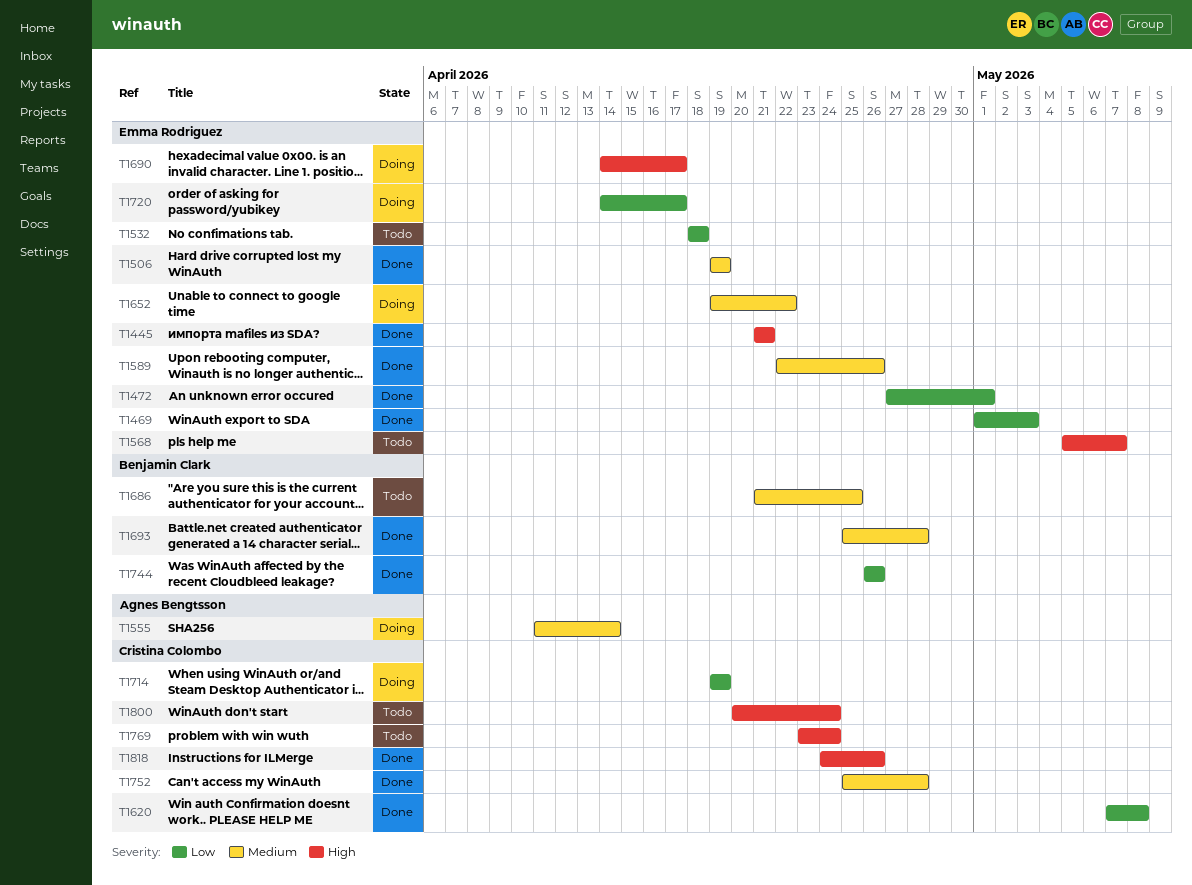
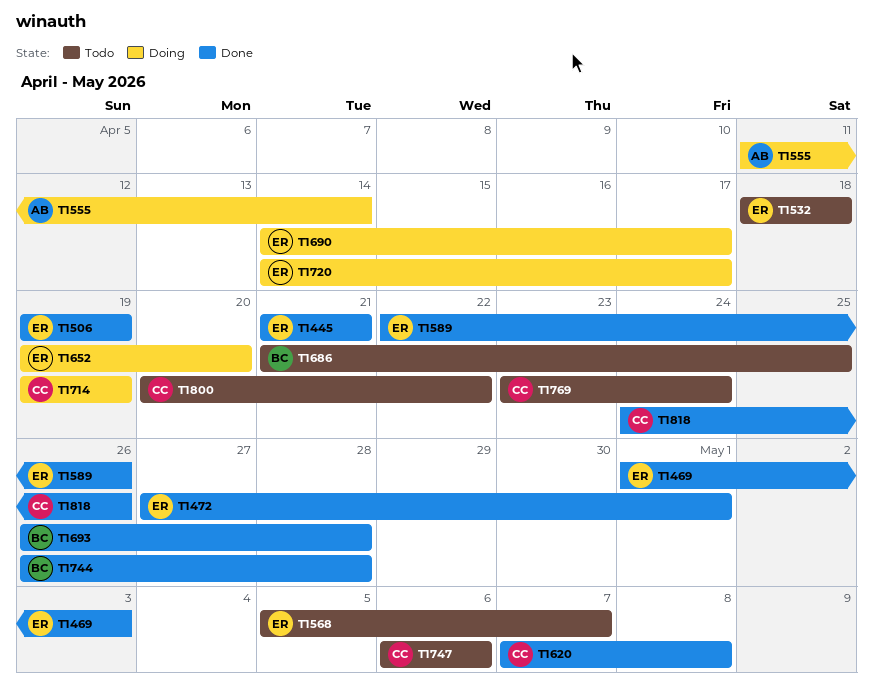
T1652, due: Apr 22 -> Apr 20
T1693, start: Apr 25 -> Apr 26
T1744, due: Apr 26 -> Apr 28
T1747: none -> present
T1752: present -> none
T1800, due: Apr 24 -> Apr 22

